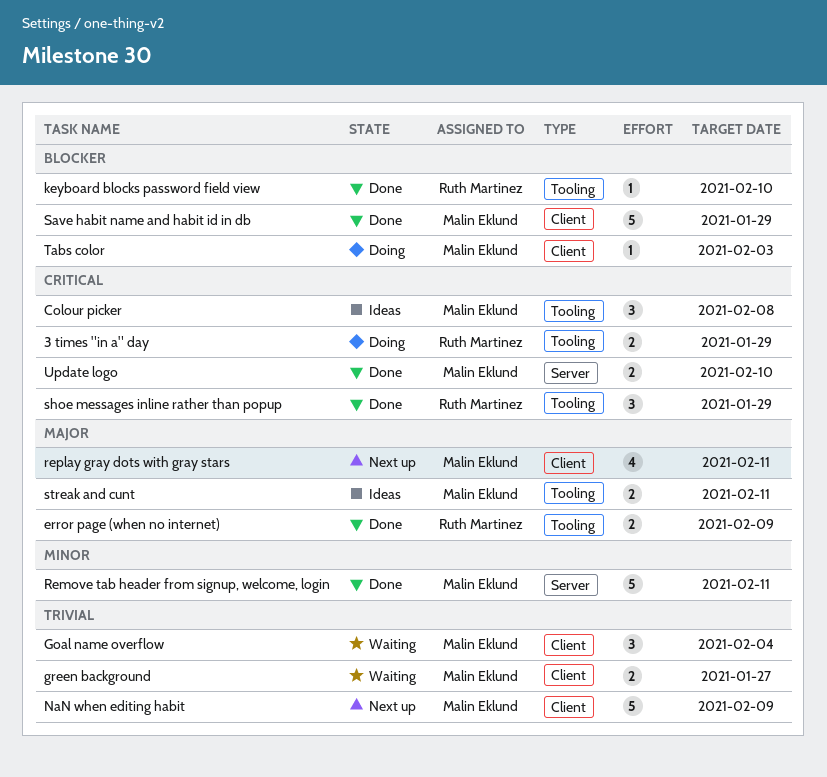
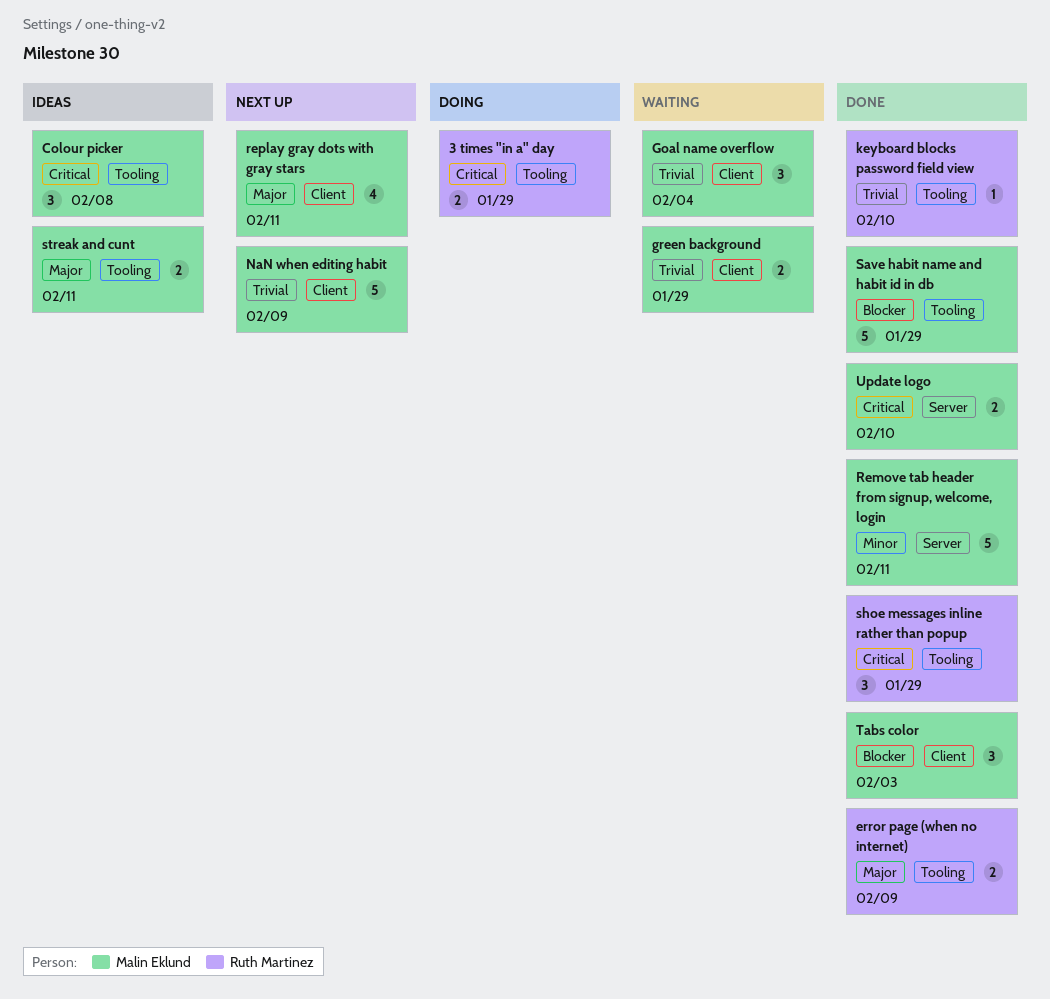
green background, due: Jan 27 -> Jan 29
keyboard blocks password field view, priority: Blocker -> Trivial
Save habit name and habit id in db, label: Client -> Tooling
Tabs color, status: Doing -> Done
Tabs color, estimate: 1 -> 3

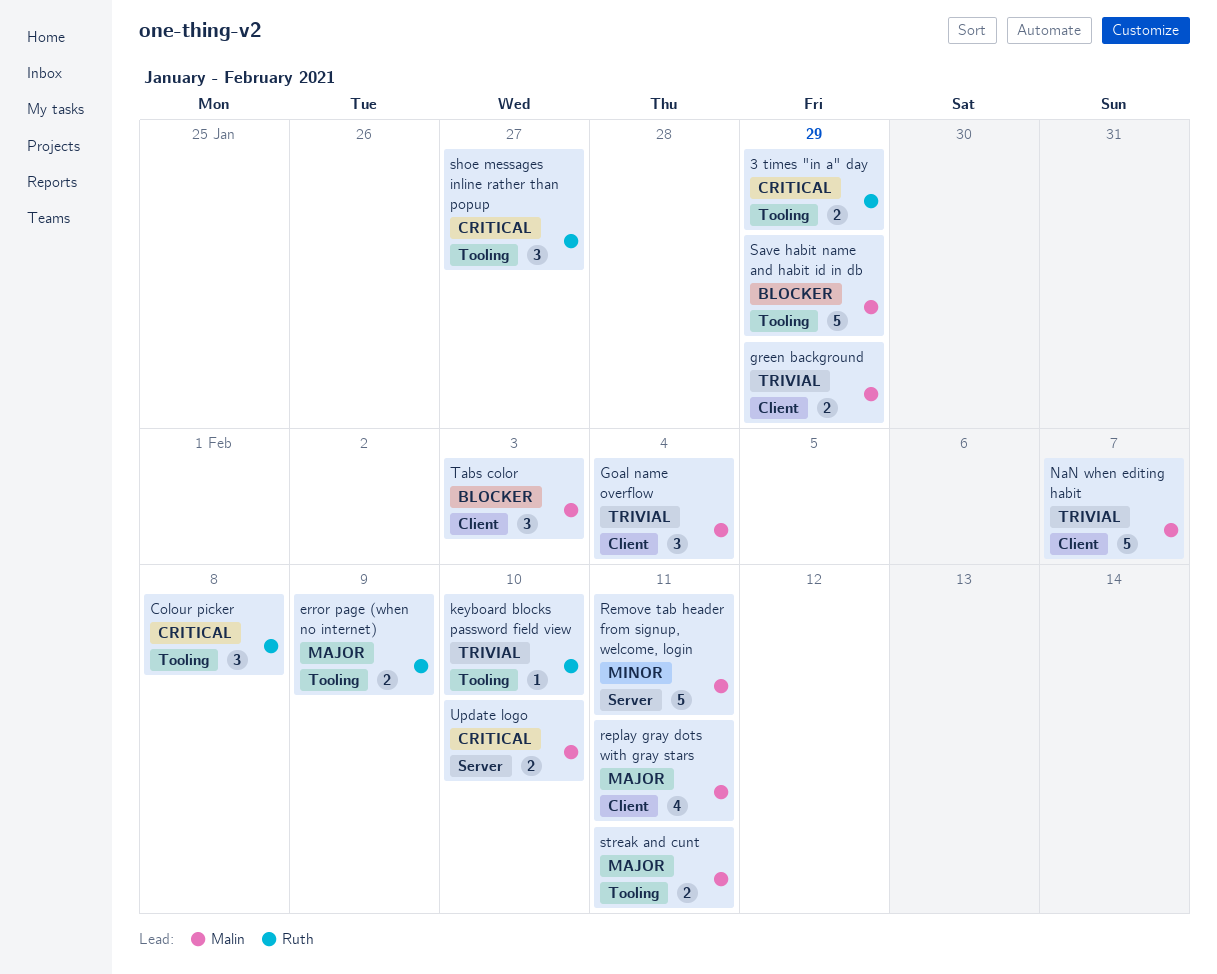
Colour picker, owner: Malin Eklund -> Ruth Martinez
NaN when editing habit, due: Feb 9 -> Feb 7
shoe messages inline rather than popup, due: Jan 29 -> Jan 27

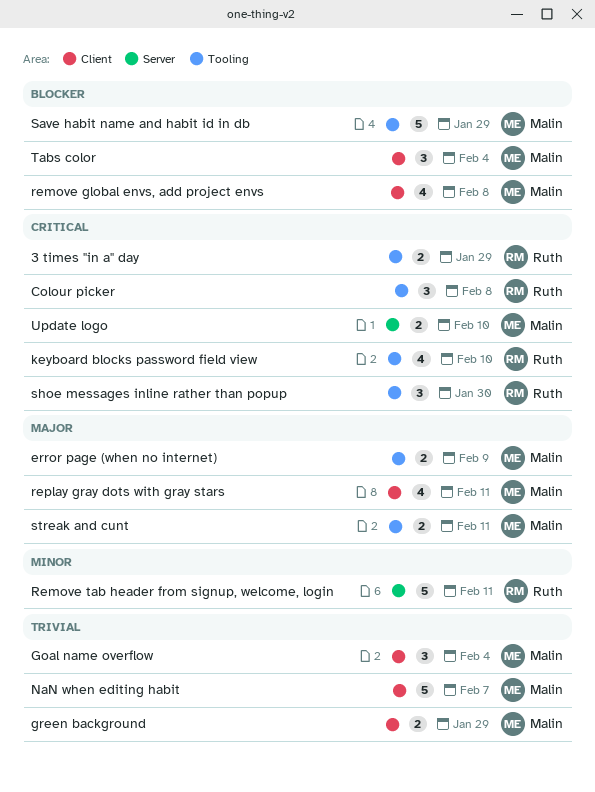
error page (when no internet), owner: Ruth -> Malin
keyboard blocks password field view, priority: Trivial -> Critical
keyboard blocks password field view, estimate: 1 -> 4
remove global envs, add project envs: none -> present
Remove tab header from signup, welcome, login, owner: Malin -> Ruth
shoe messages inline rather than popup, due: Jan 27 -> Jan 30
Tabs color, due: Feb 3 -> Feb 4

